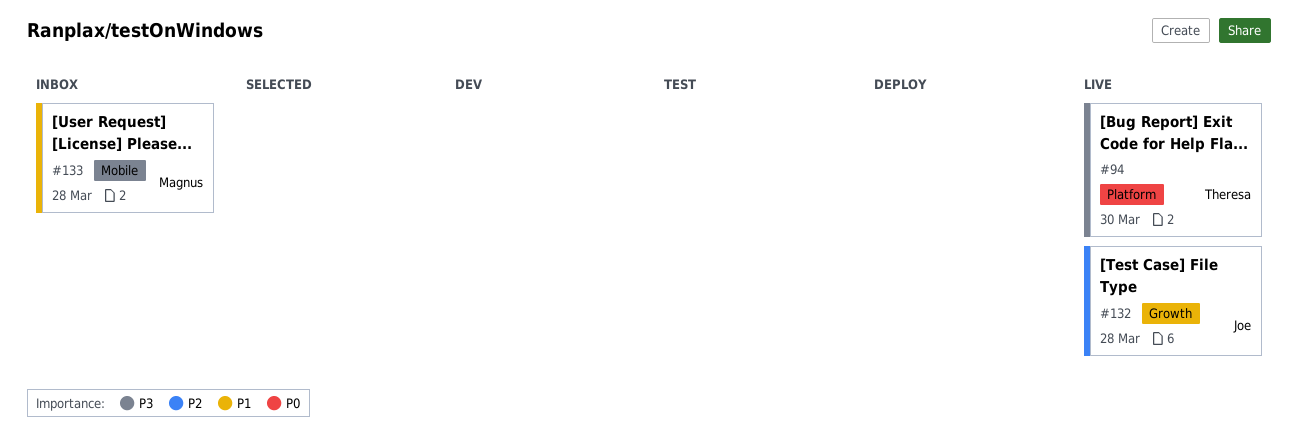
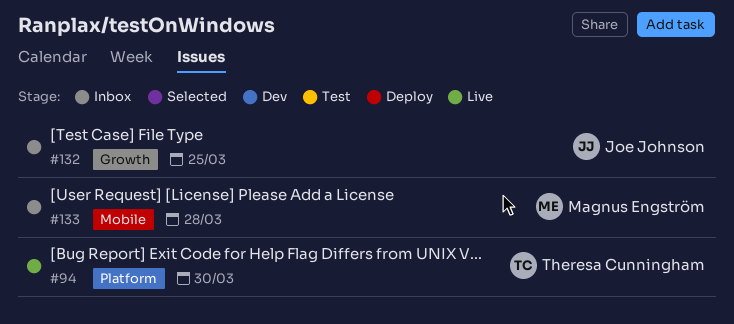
#132, status: Live -> Inbox
#132, due: Mar 28 -> Mar 25

